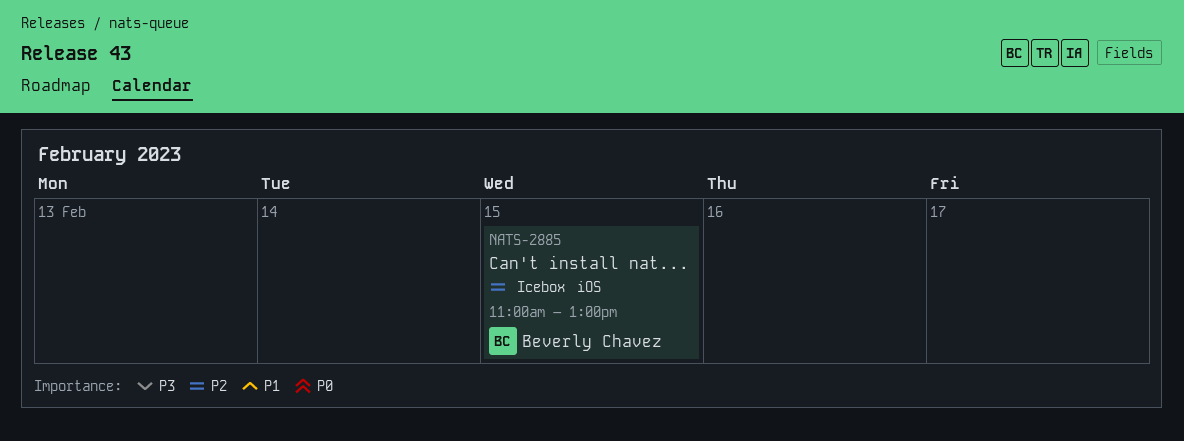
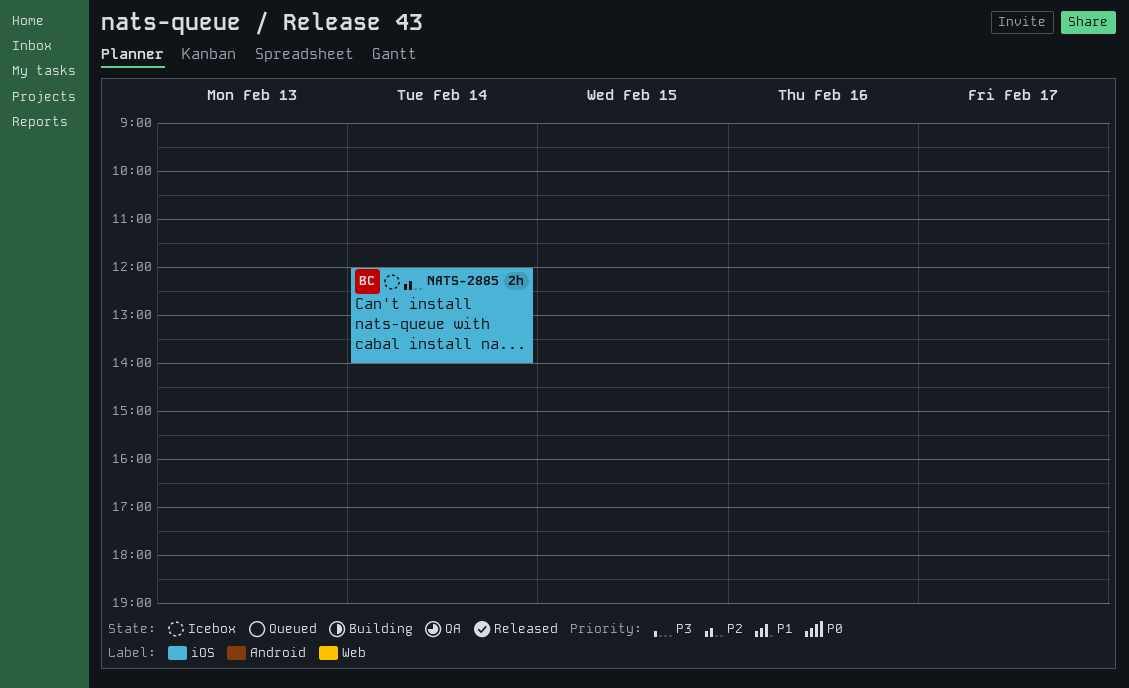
NATS-2885, day: Feb 15 -> Feb 14
NATS-2885, begins: 11:00 -> 12:00
NATS-2885, ends: 13:00 -> 14:00

